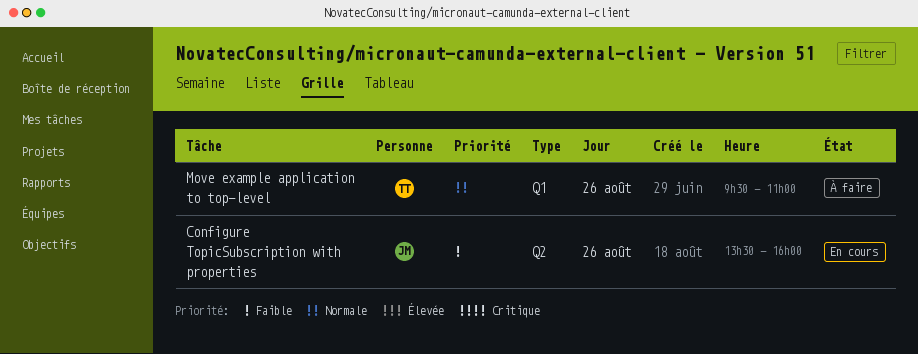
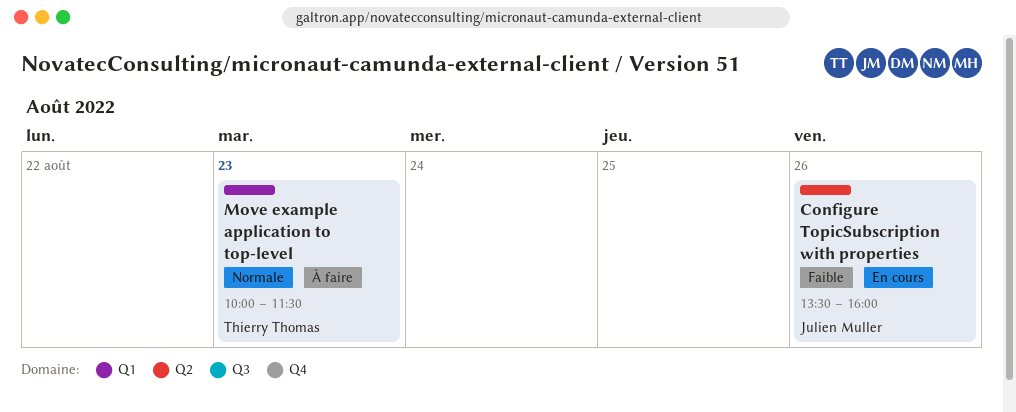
Move example application to top-level, day: Aug 26 -> Aug 23
Move example application to top-level, begins: 09:30 -> 10:00
Move example application to top-level, ends: 11:00 -> 11:30

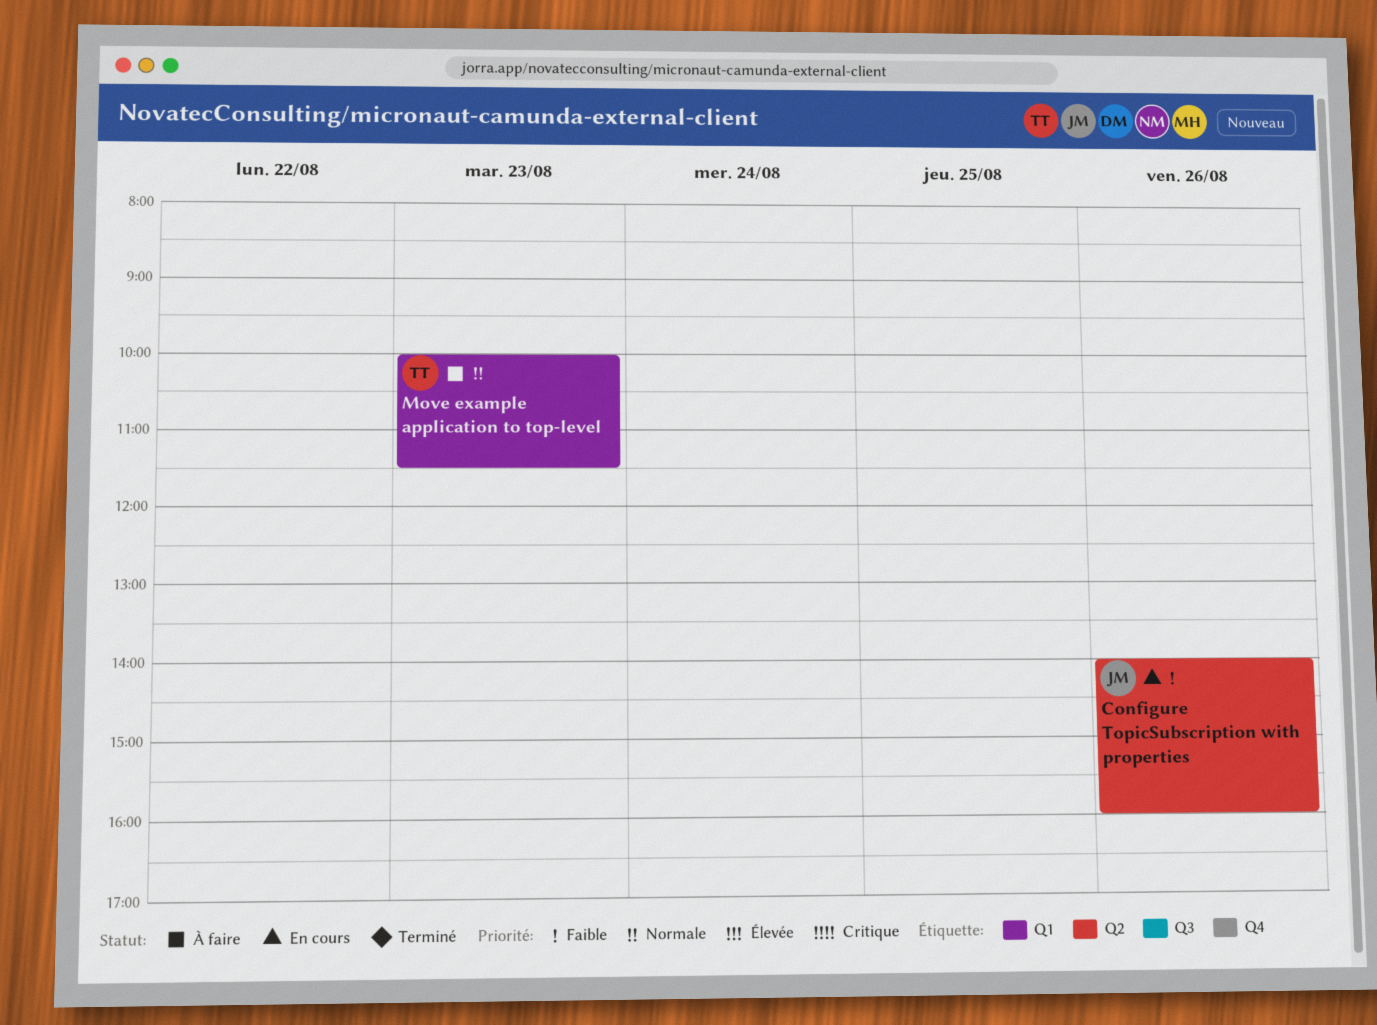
Configure TopicSubscription with properties, begins: 13:30 -> 14:00

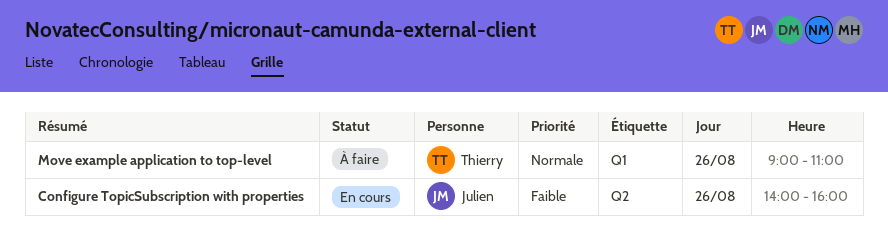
Move example application to top-level, day: Aug 23 -> Aug 26
Move example application to top-level, begins: 10:00 -> 09:00
Move example application to top-level, ends: 11:30 -> 11:00

